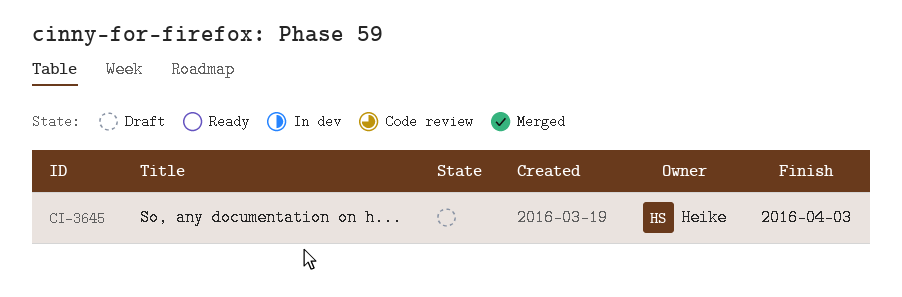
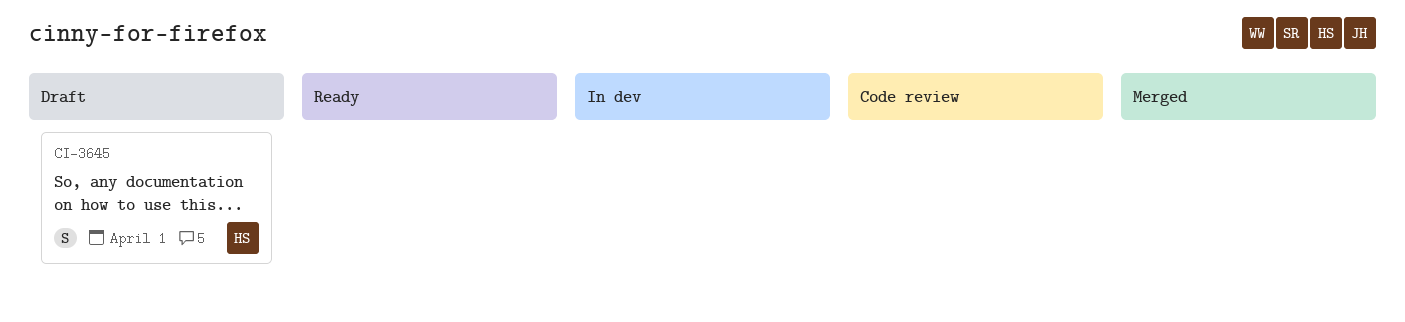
CI-3645, due: Apr 3 -> Apr 1

